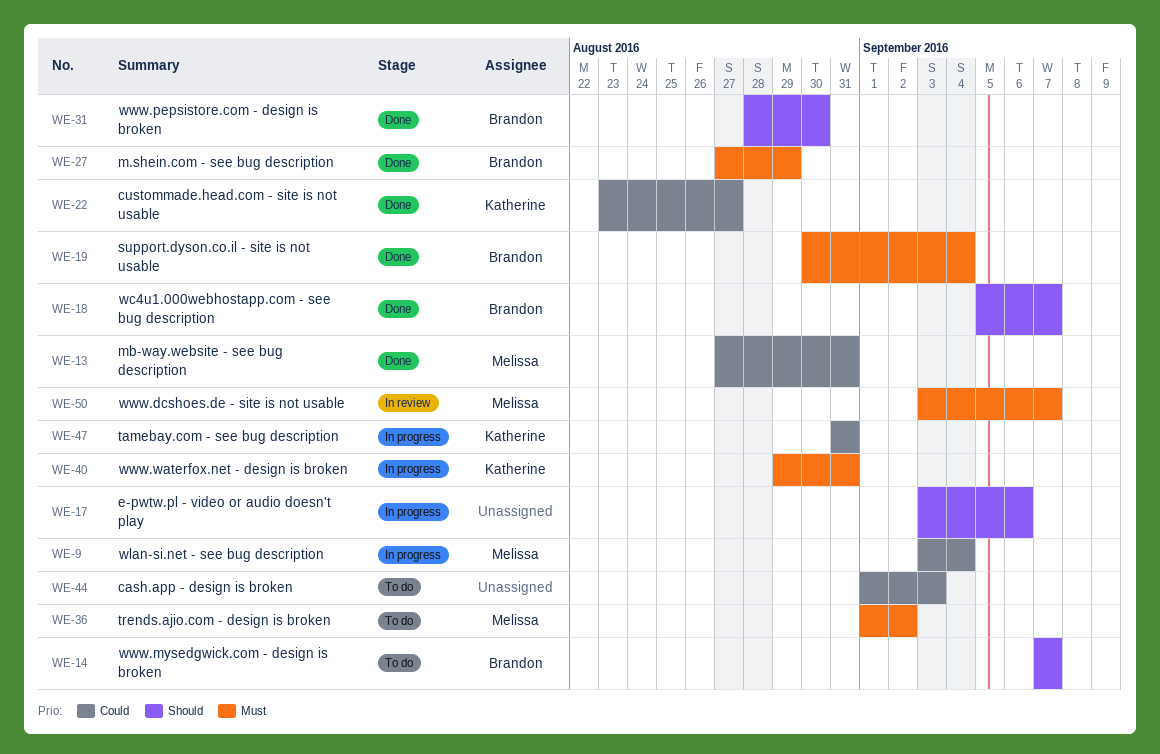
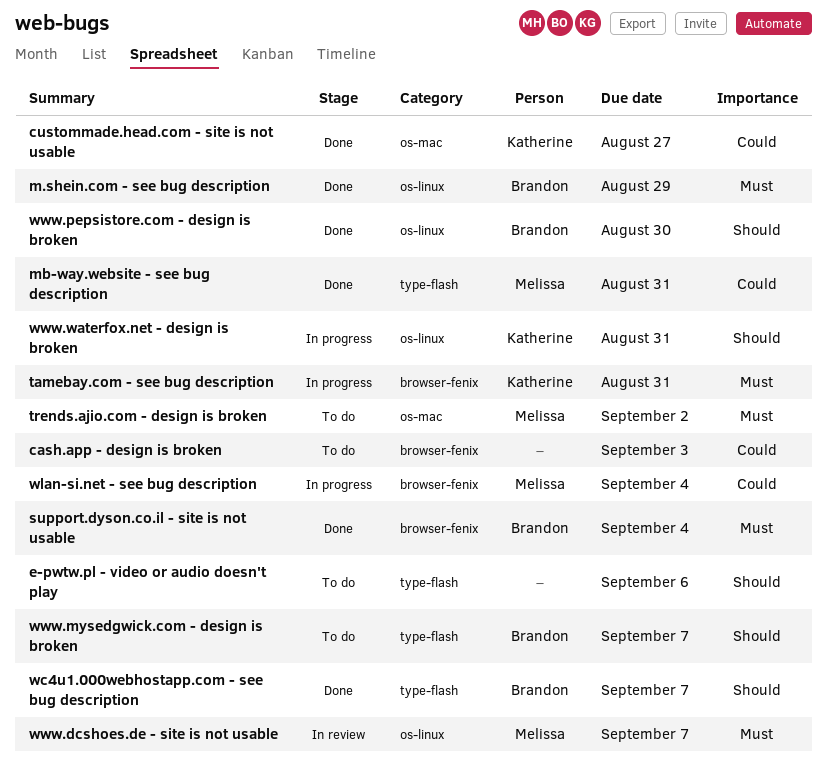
e-pwtw.pl - video or audio doesn't play, status: In progress -> To do
tamebay.com - see bug description, priority: Could -> Must
www.waterfox.net - design is broken, priority: Must -> Should

